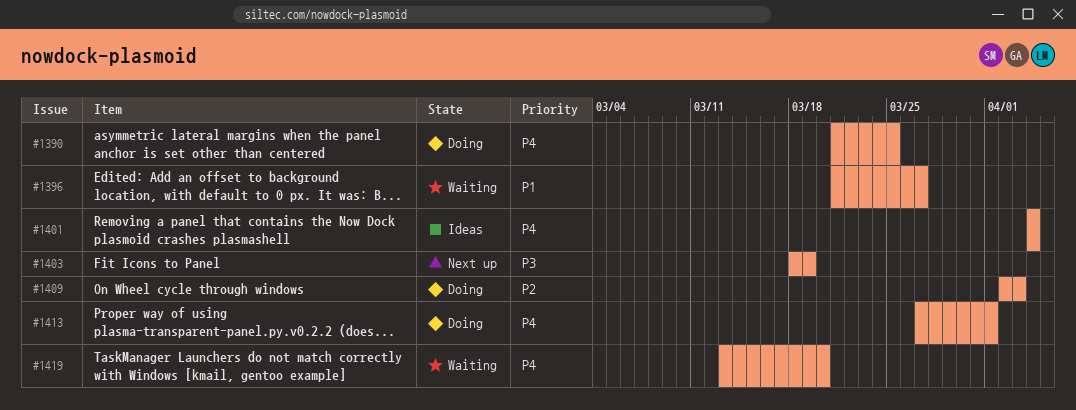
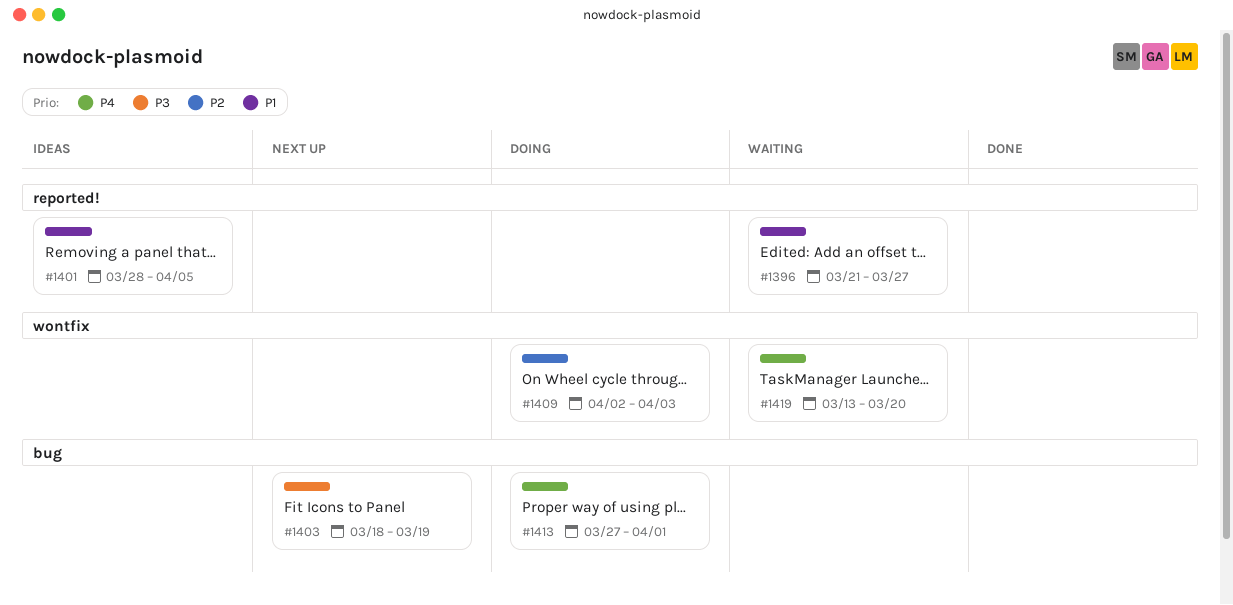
#1390: present -> none
#1401, priority: P4 -> P1
#1401, start: Apr 4 -> Mar 28
#1401, due: Apr 4 -> Apr 5

